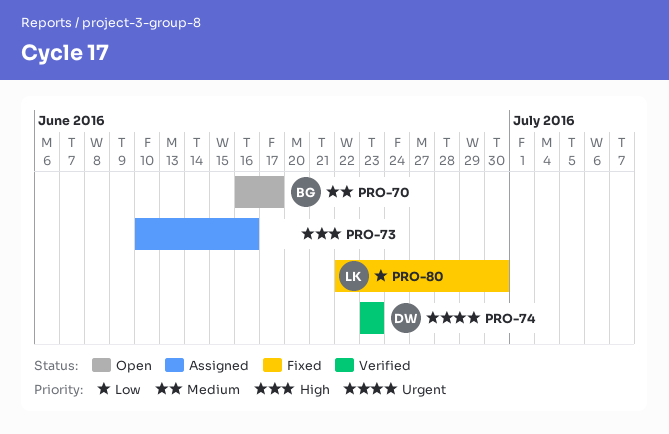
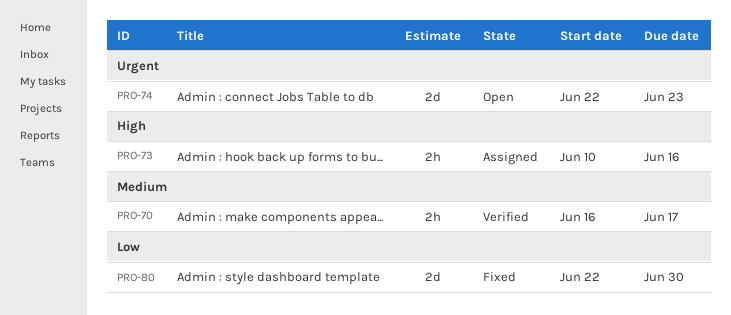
PRO-70, status: Open -> Verified
PRO-74, status: Verified -> Open
PRO-74, start: Jun 23 -> Jun 22

